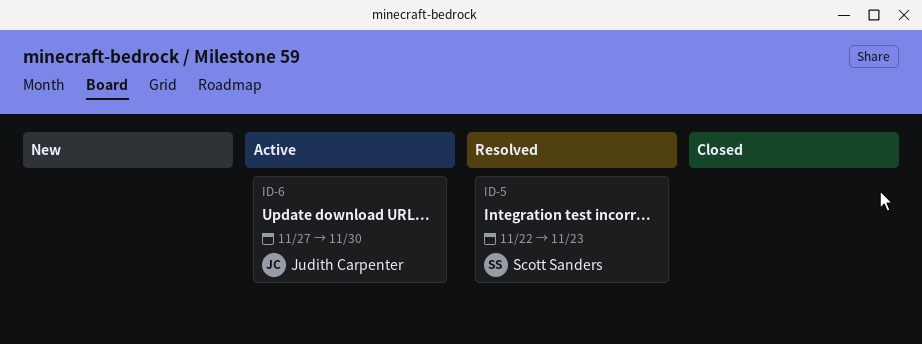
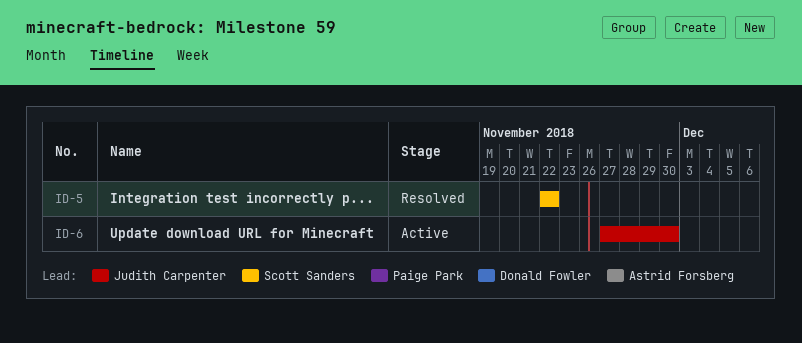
ID-5, due: Nov 23 -> Nov 22

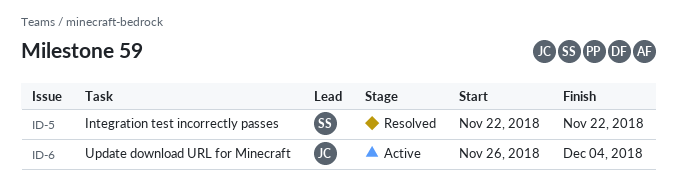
ID-6, start: Nov 27 -> Nov 26
ID-6, due: Nov 30 -> Dec 4

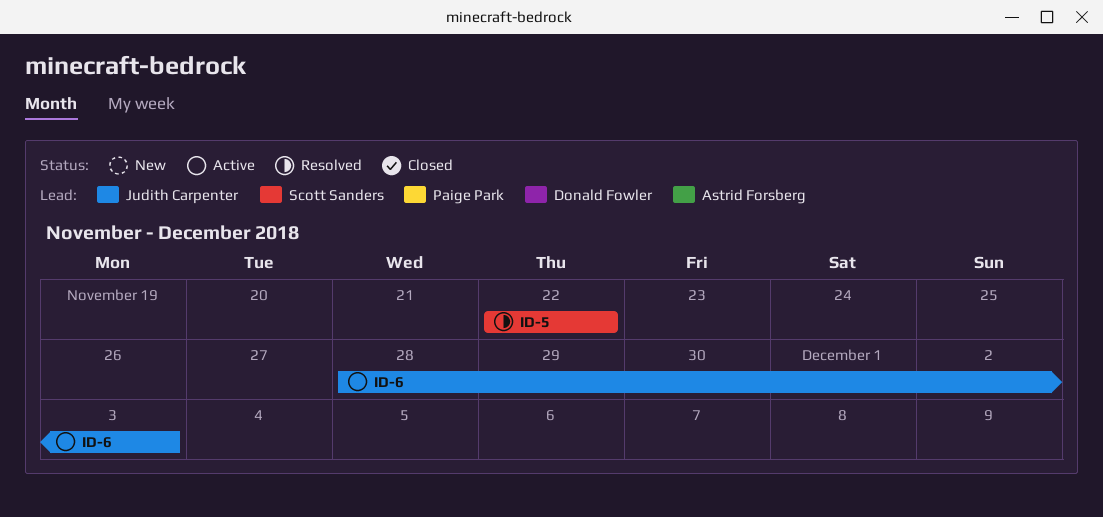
ID-6, start: Nov 26 -> Nov 28
ID-6, due: Dec 4 -> Dec 3

